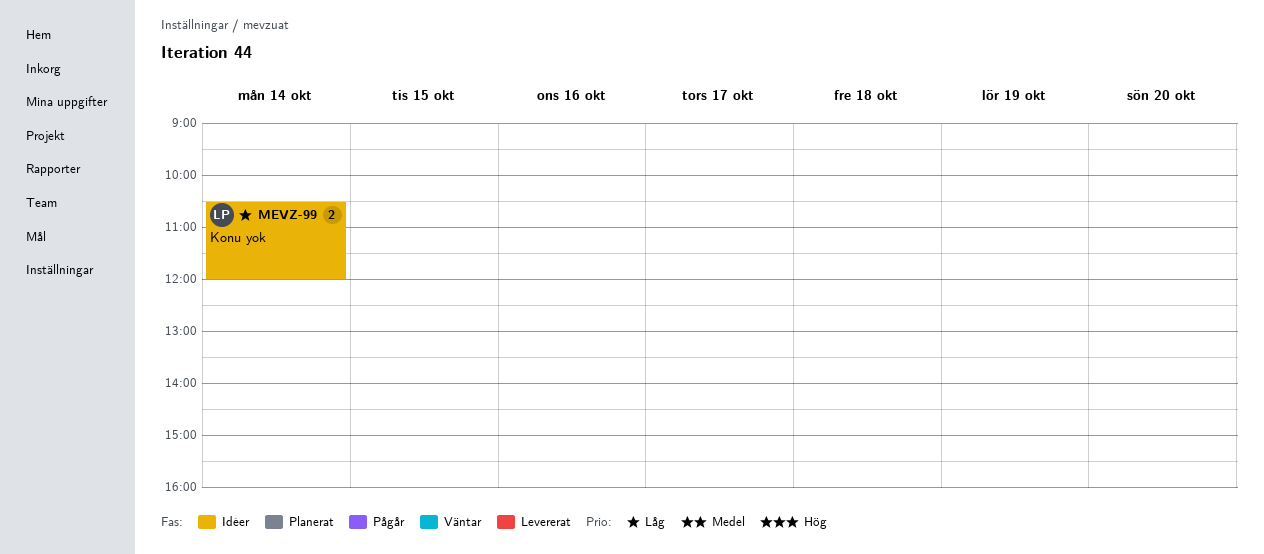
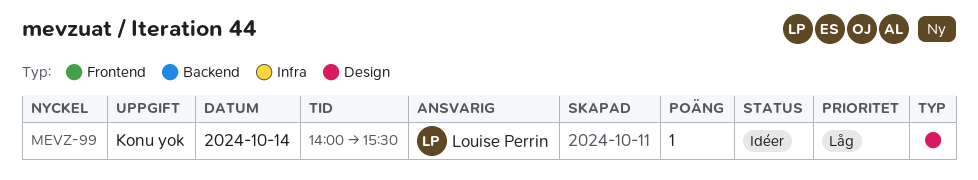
MEVZ-99, estimate: 2 -> 1
MEVZ-99, begins: 10:30 -> 14:00
MEVZ-99, ends: 12:00 -> 15:30

